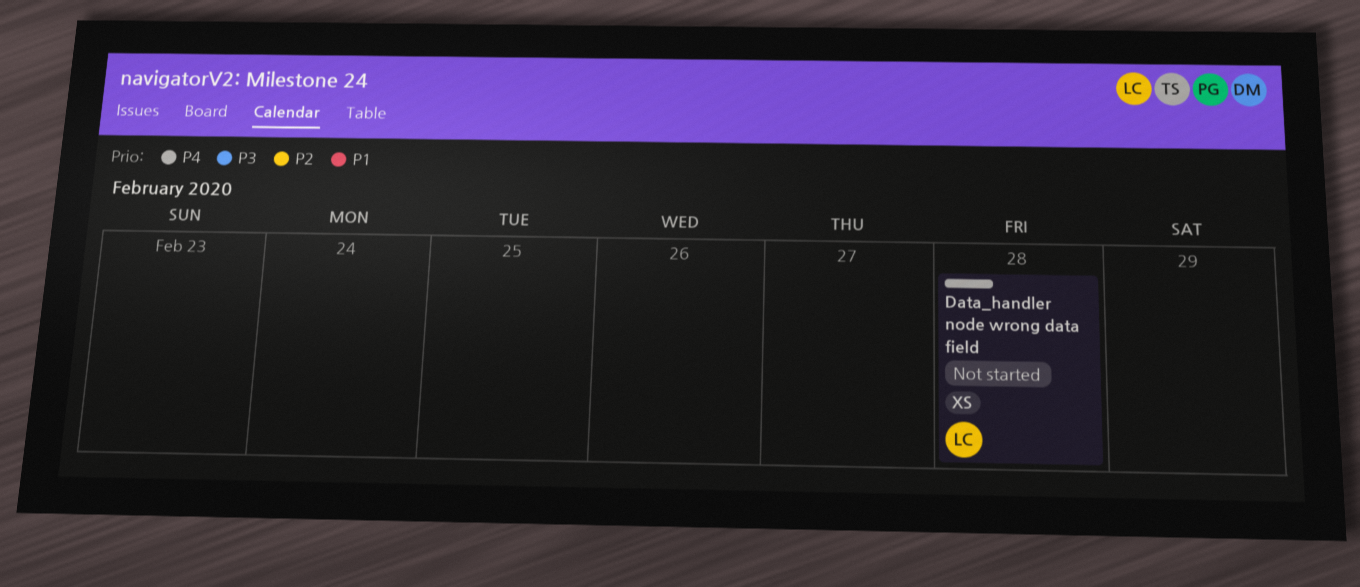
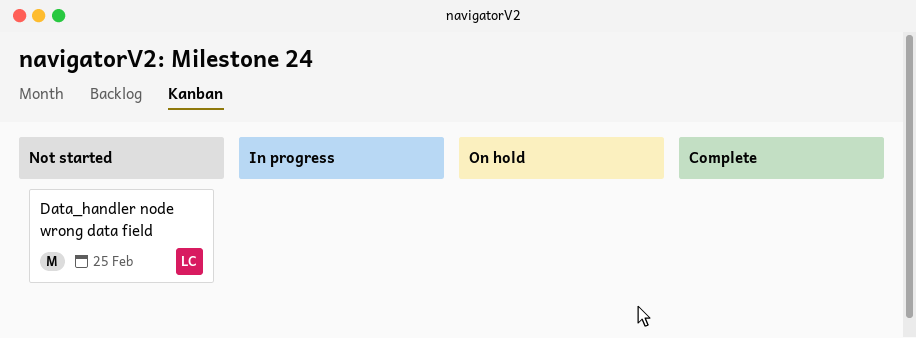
Data_handler node wrong data field, estimate: XS -> M
Data_handler node wrong data field, due: Feb 28 -> Feb 25

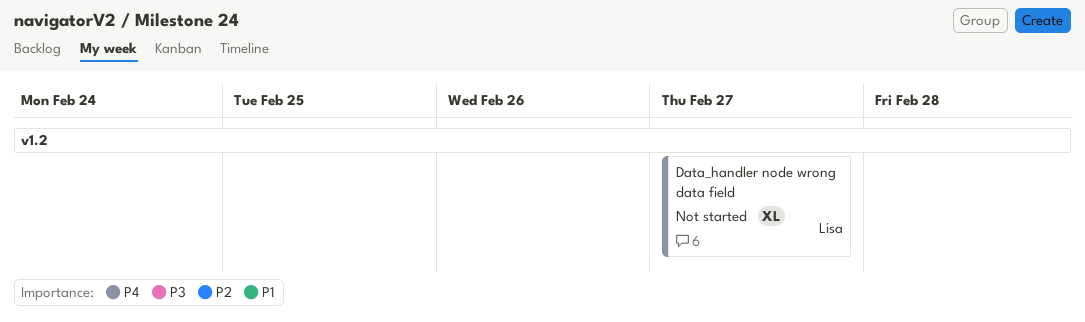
Data_handler node wrong data field, estimate: M -> XL
Data_handler node wrong data field, due: Feb 25 -> Feb 27

